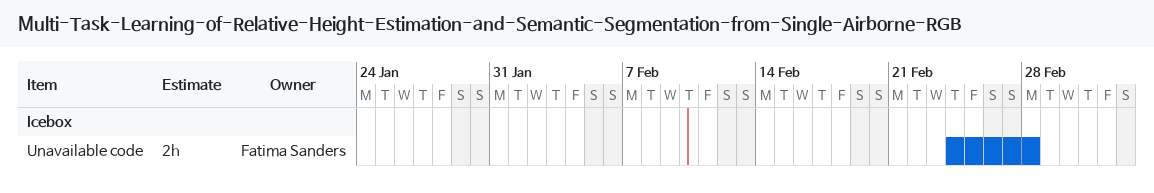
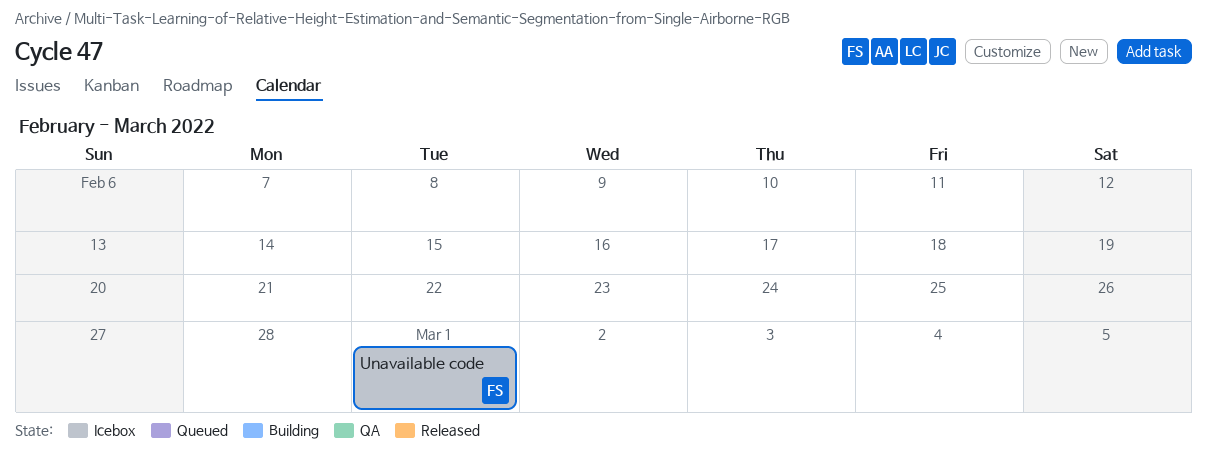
Unavailable code, due: Feb 28 -> Mar 1

